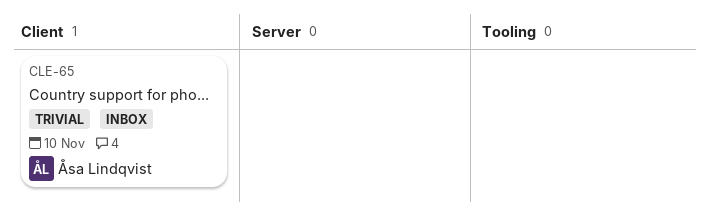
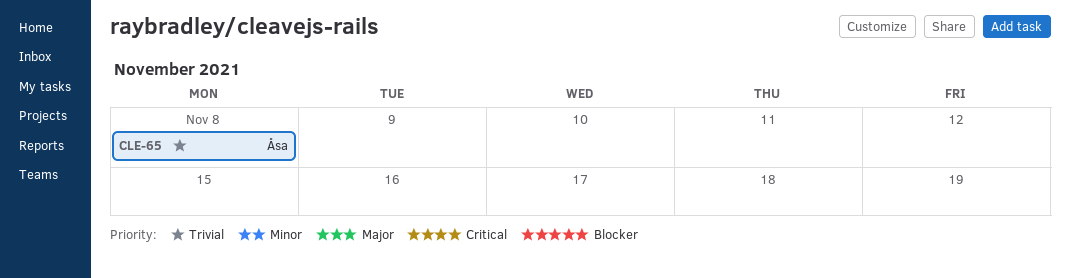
CLE-65, due: Nov 10 -> Nov 8

